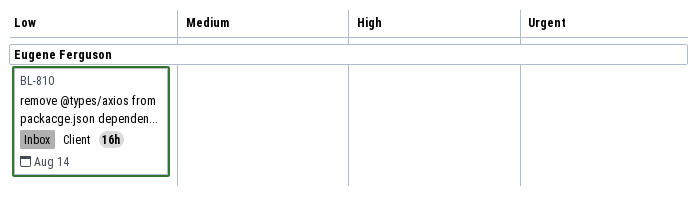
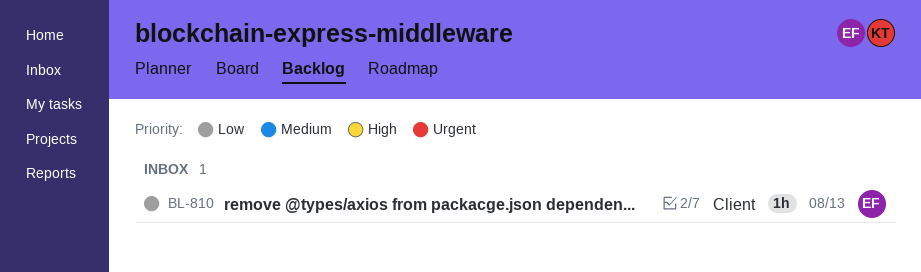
BL-810, estimate: 16h -> 1h
BL-810, due: Aug 14 -> Aug 13

